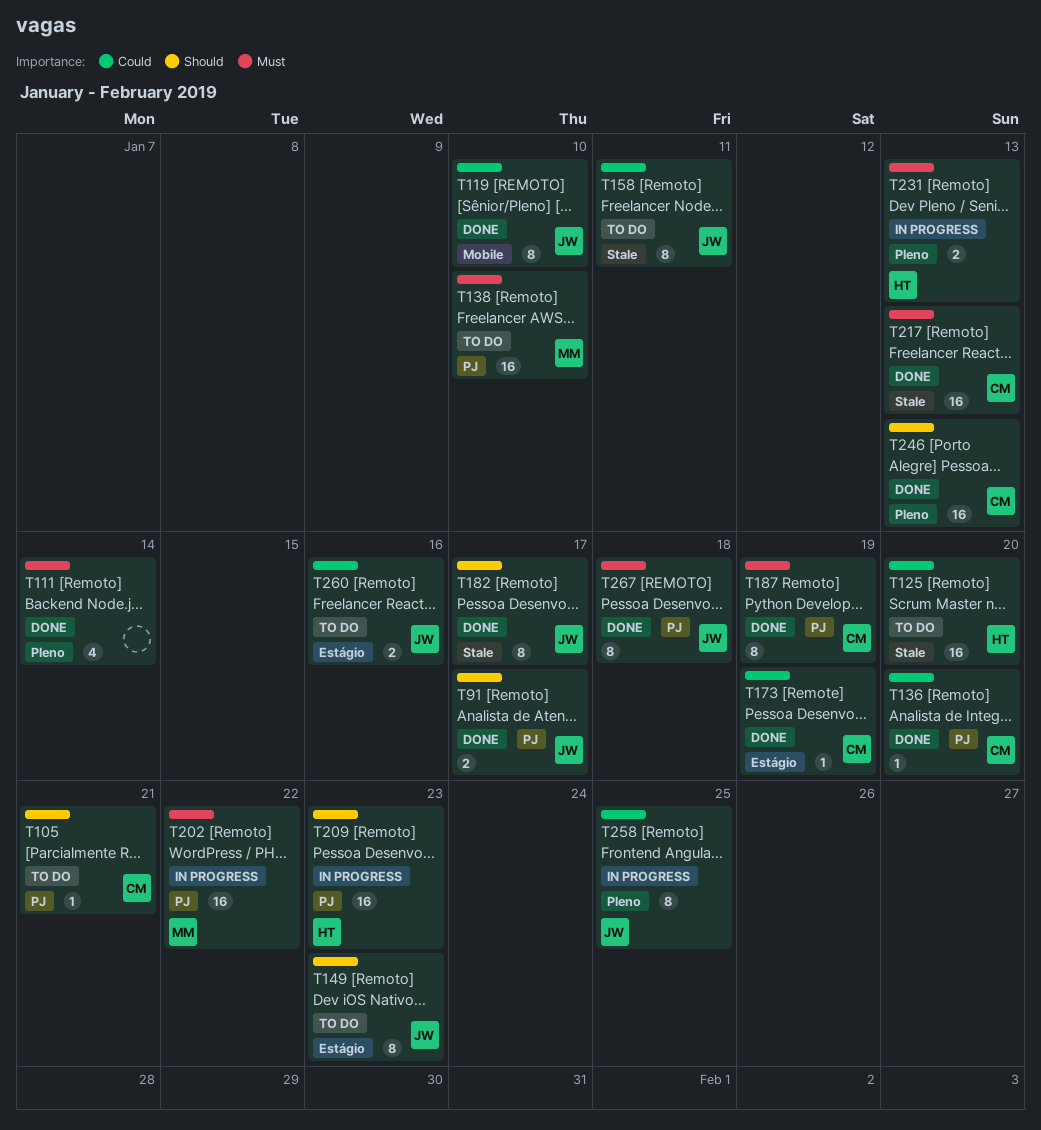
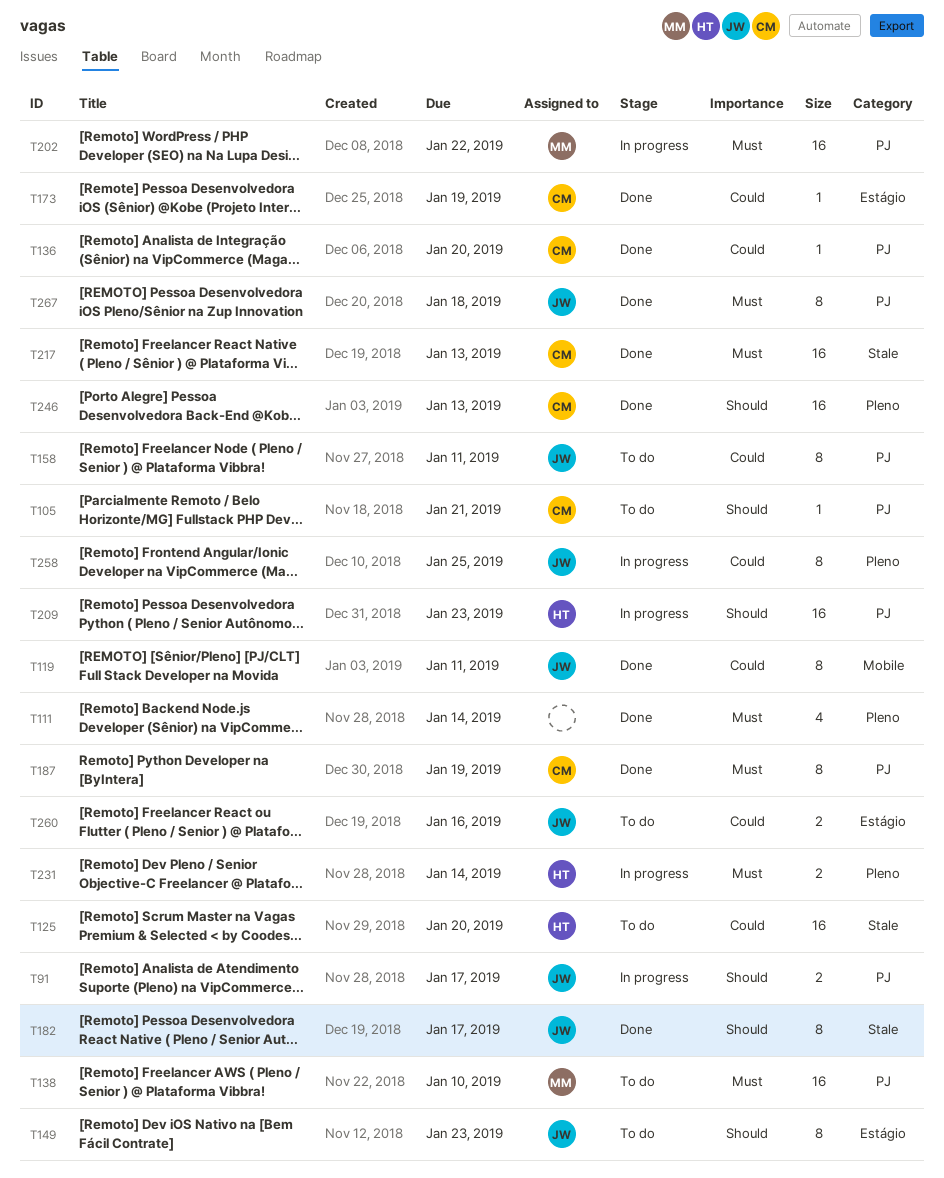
T91, status: Done -> In progress
T119, due: Jan 10 -> Jan 11
T158, label: Stale -> PJ
T231, due: Jan 13 -> Jan 14

